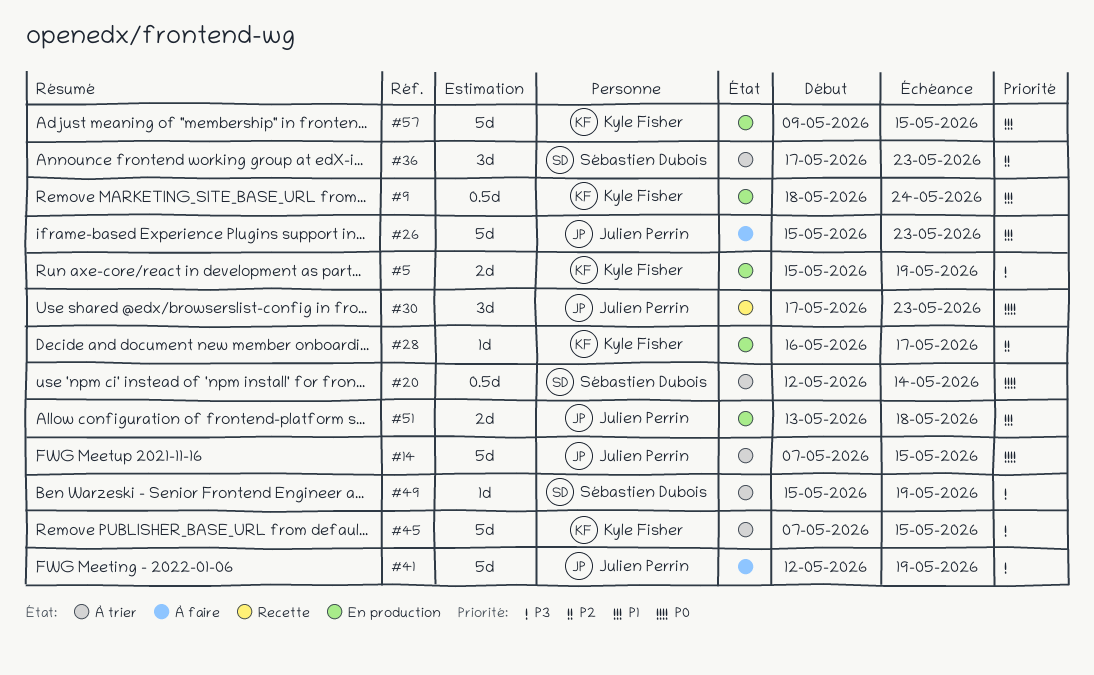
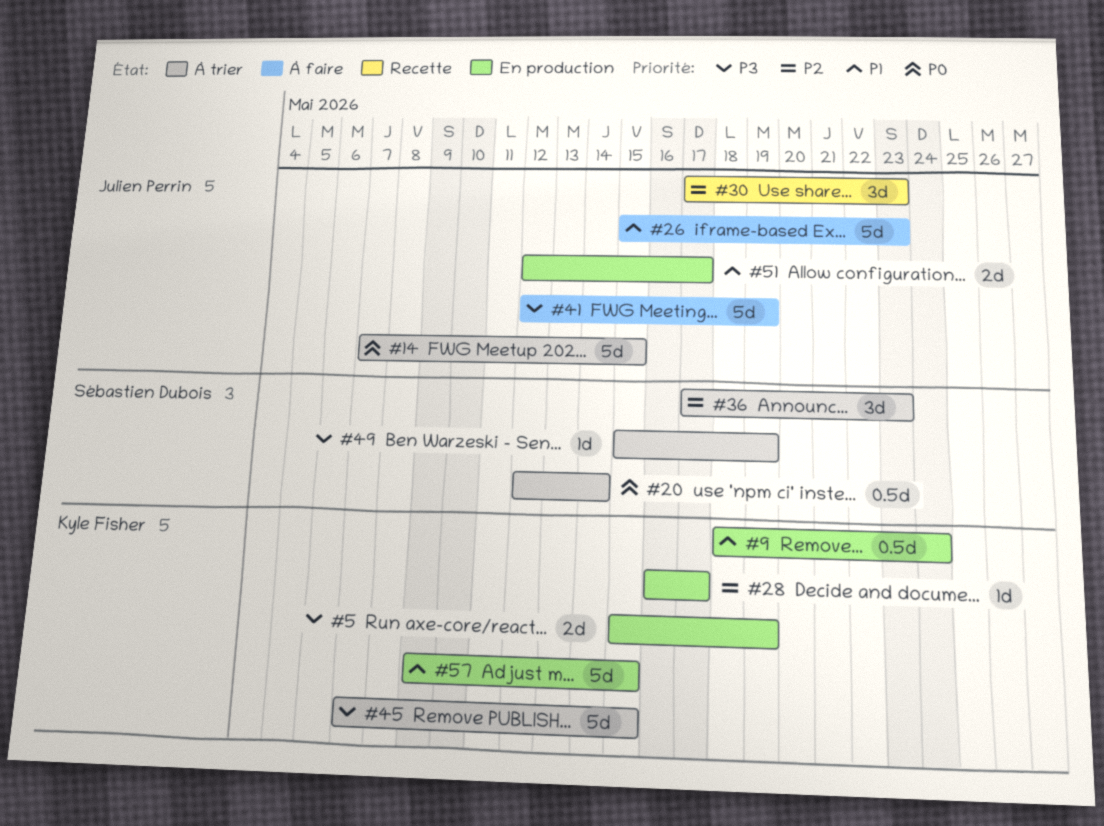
#30, priority: P0 -> P2
#51, start: May 13 -> May 12
#51, due: May 18 -> May 17

